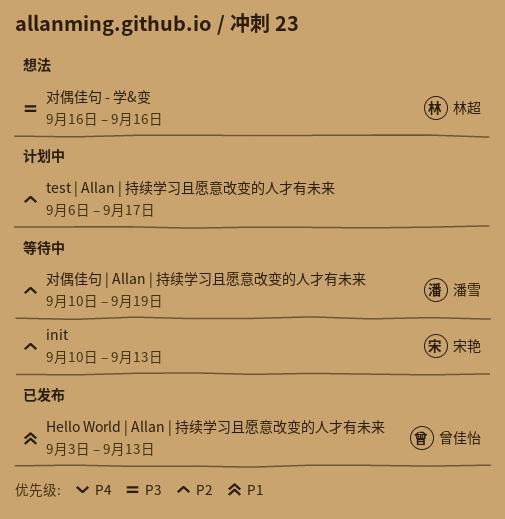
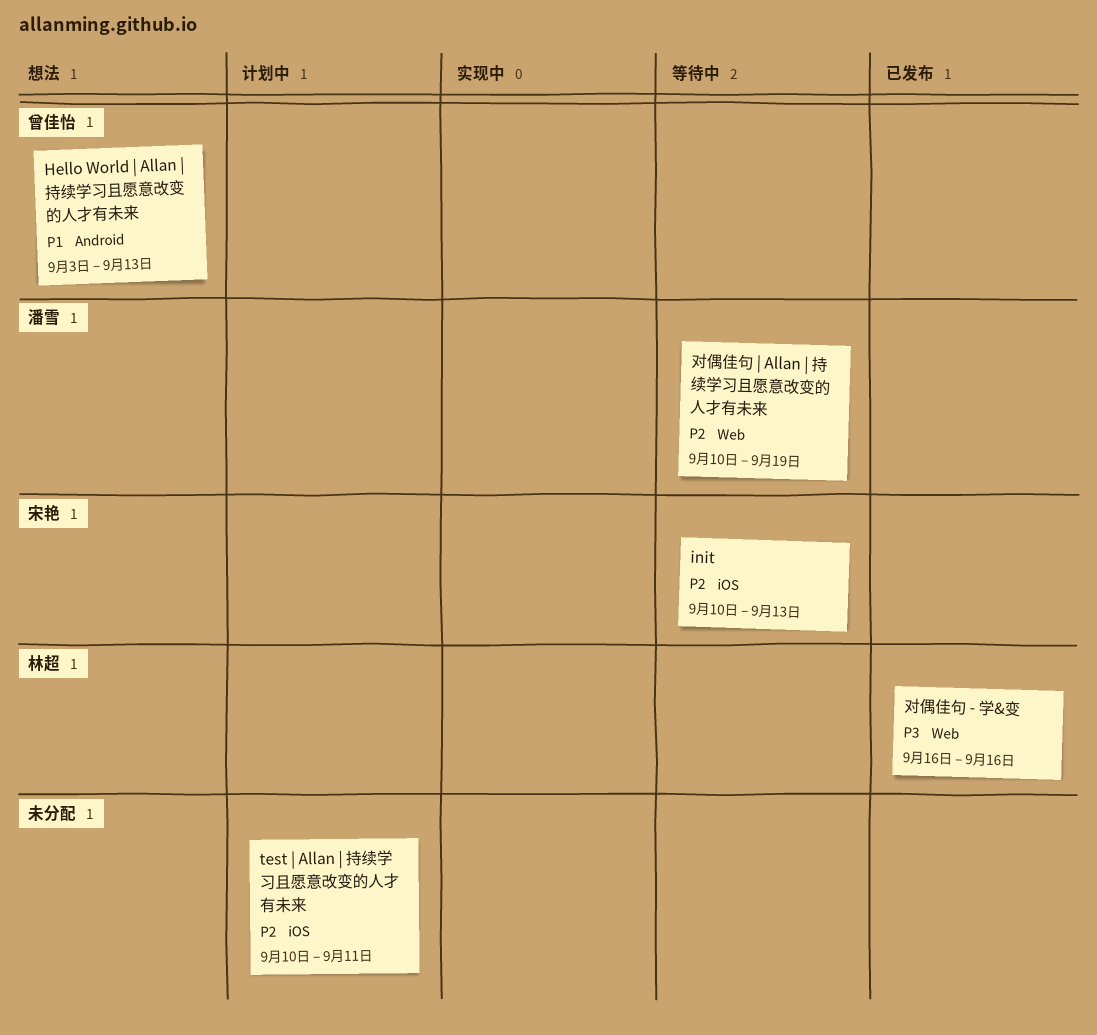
Hello World | Allan | 持续学习且愿意改变的人才有未来, status: 已发布 -> 想法
test | Allan | 持续学习且愿意改变的人才有未来, start: Sep 6 -> Sep 10
test | Allan | 持续学习且愿意改变的人才有未来, due: Sep 17 -> Sep 11
对偶佳句 - 学&变, status: 想法 -> 已发布

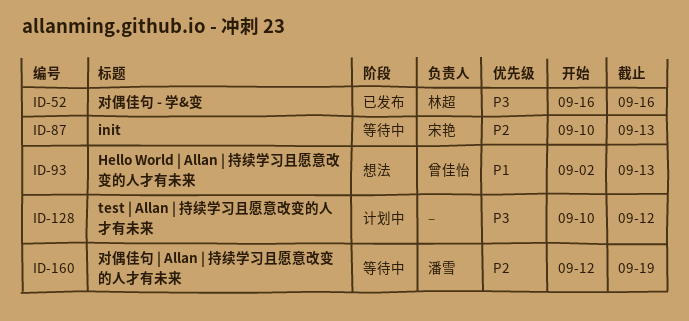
Hello World | Allan | 持续学习且愿意改变的人才有未来, start: Sep 3 -> Sep 2
test | Allan | 持续学习且愿意改变的人才有未来, priority: P2 -> P3
test | Allan | 持续学习且愿意改变的人才有未来, due: Sep 11 -> Sep 12
对偶佳句 | Allan | 持续学习且愿意改变的人才有未来, start: Sep 10 -> Sep 12

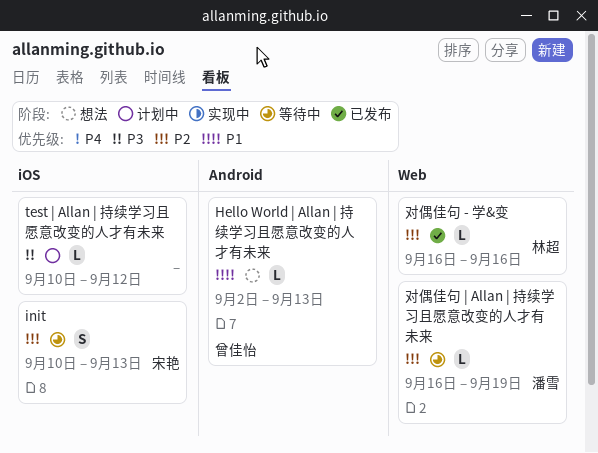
对偶佳句 - 学&变, priority: P3 -> P2
对偶佳句 | Allan | 持续学习且愿意改变的人才有未来, start: Sep 12 -> Sep 16

